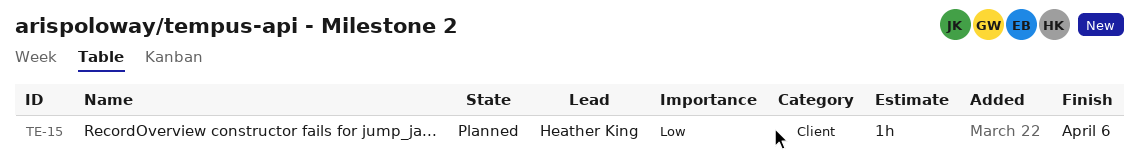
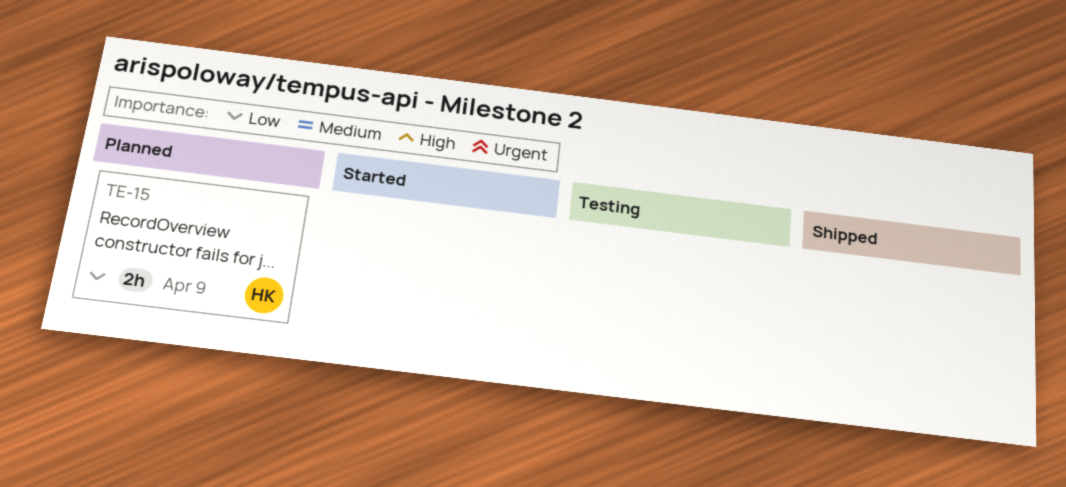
TE-15, estimate: 1h -> 2h
TE-15, due: Apr 6 -> Apr 9

